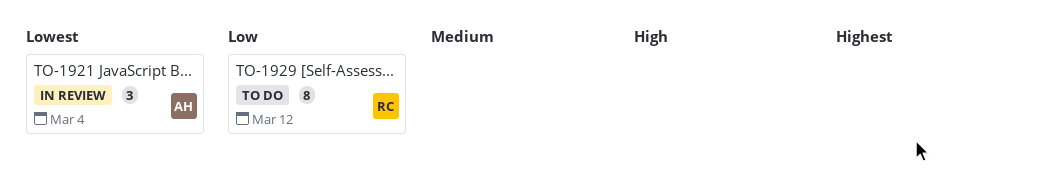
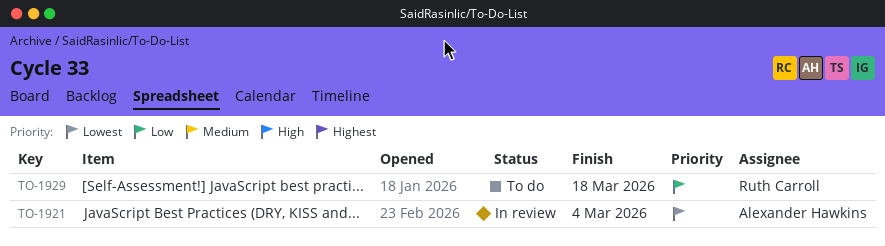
TO-1929, due: Mar 12 -> Mar 18

